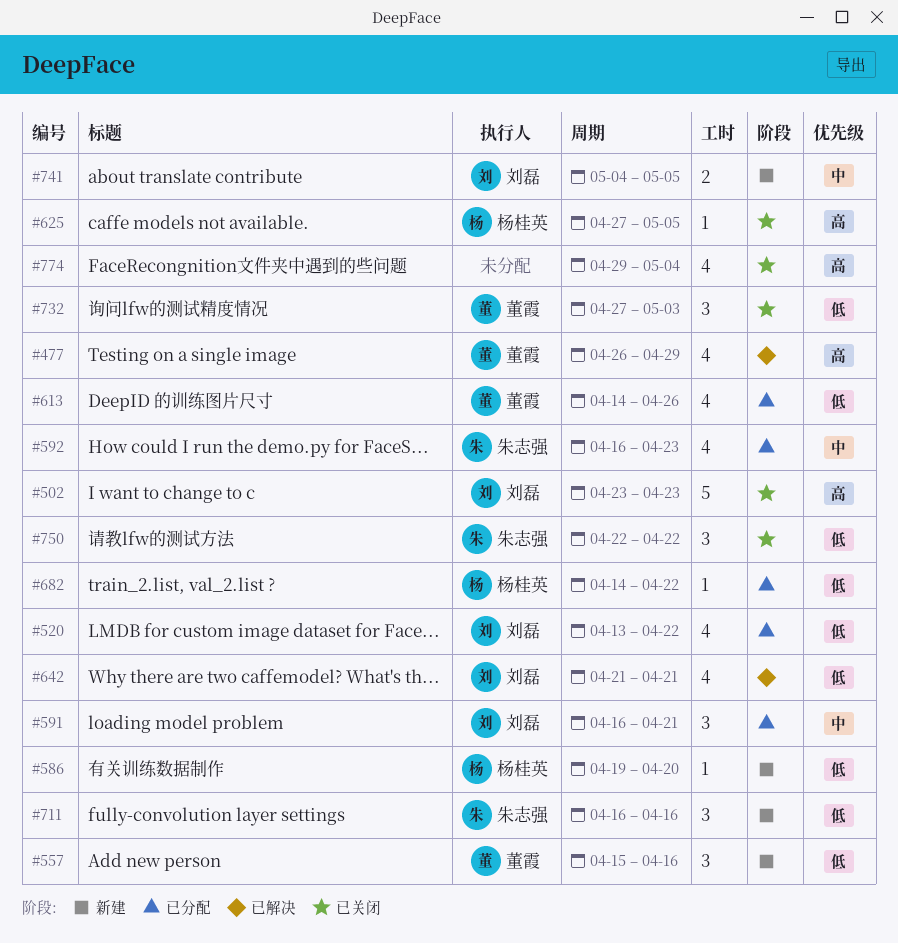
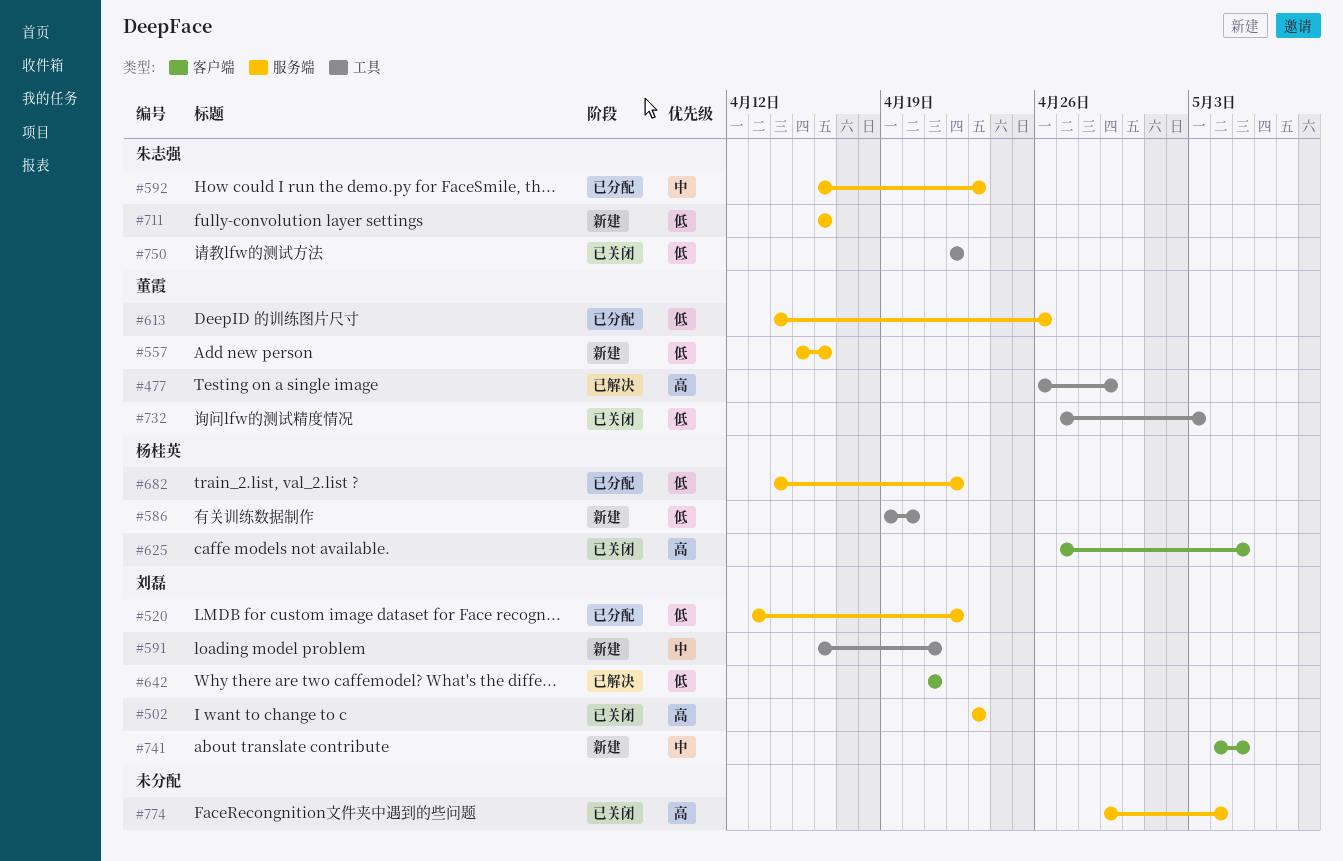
#591, status: 已分配 -> 新建

